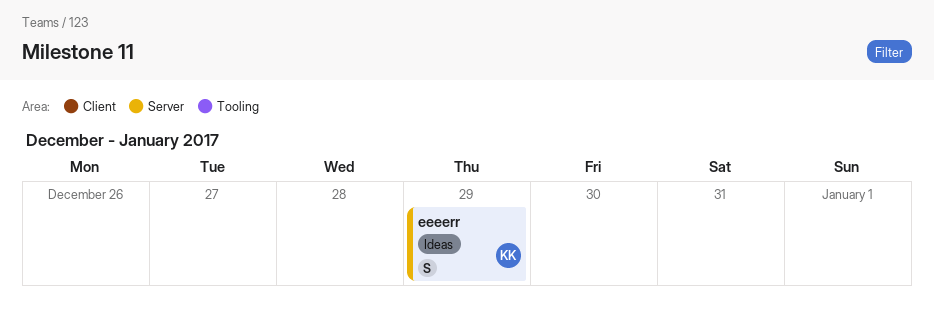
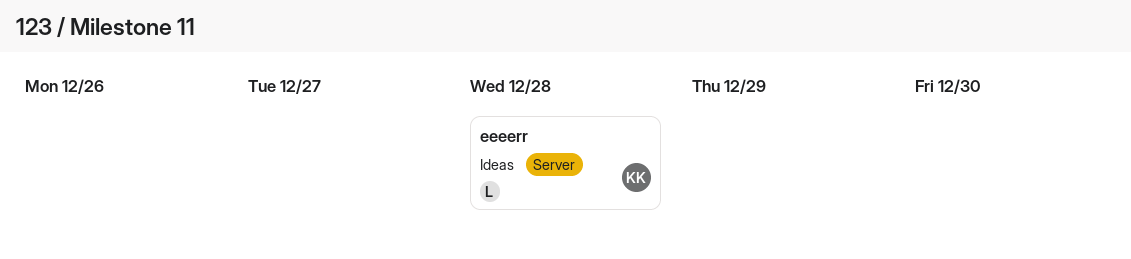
eeeerr, estimate: S -> L
eeeerr, due: Dec 29 -> Dec 28

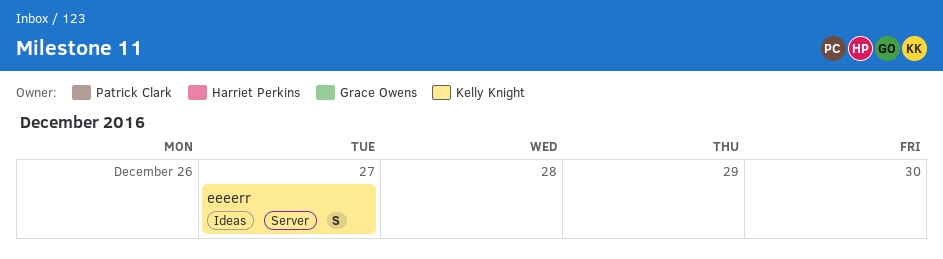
eeeerr, estimate: L -> S
eeeerr, due: Dec 28 -> Dec 27

